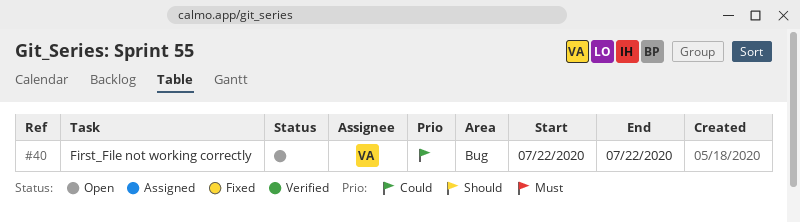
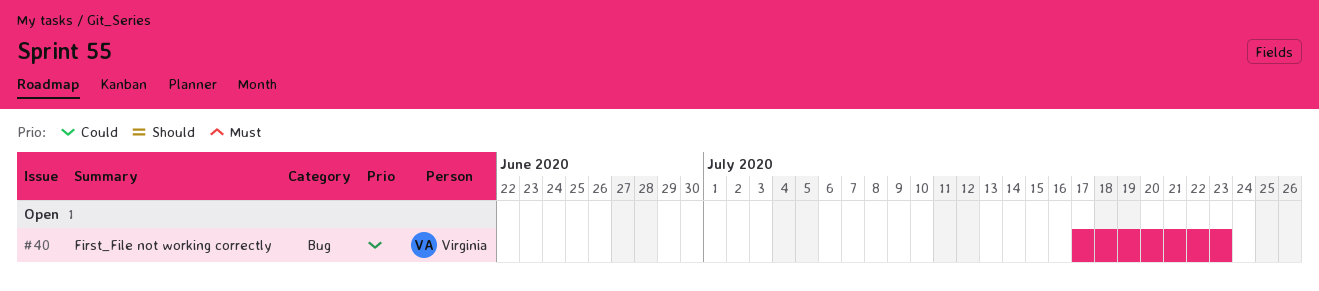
#40, start: Jul 22 -> Jul 17
#40, due: Jul 22 -> Jul 23

